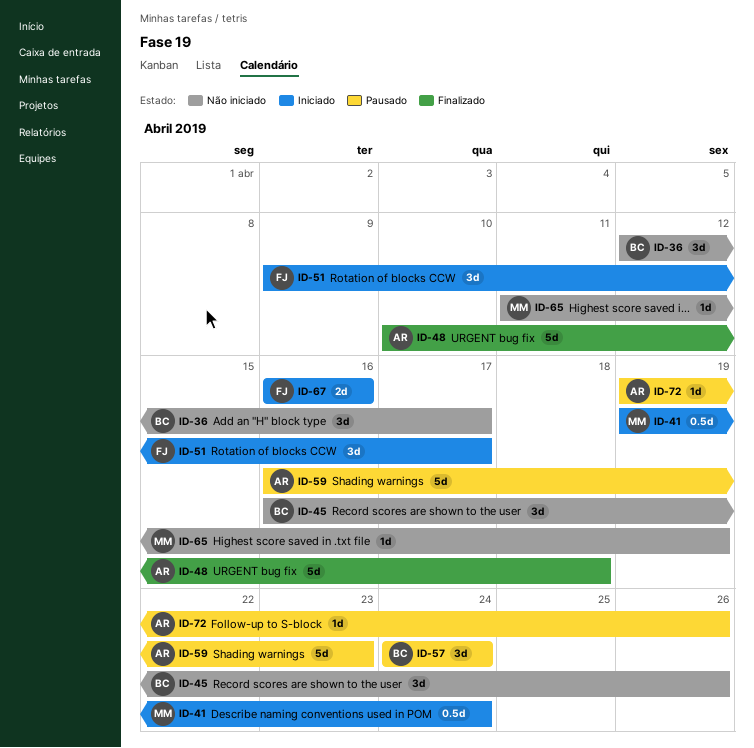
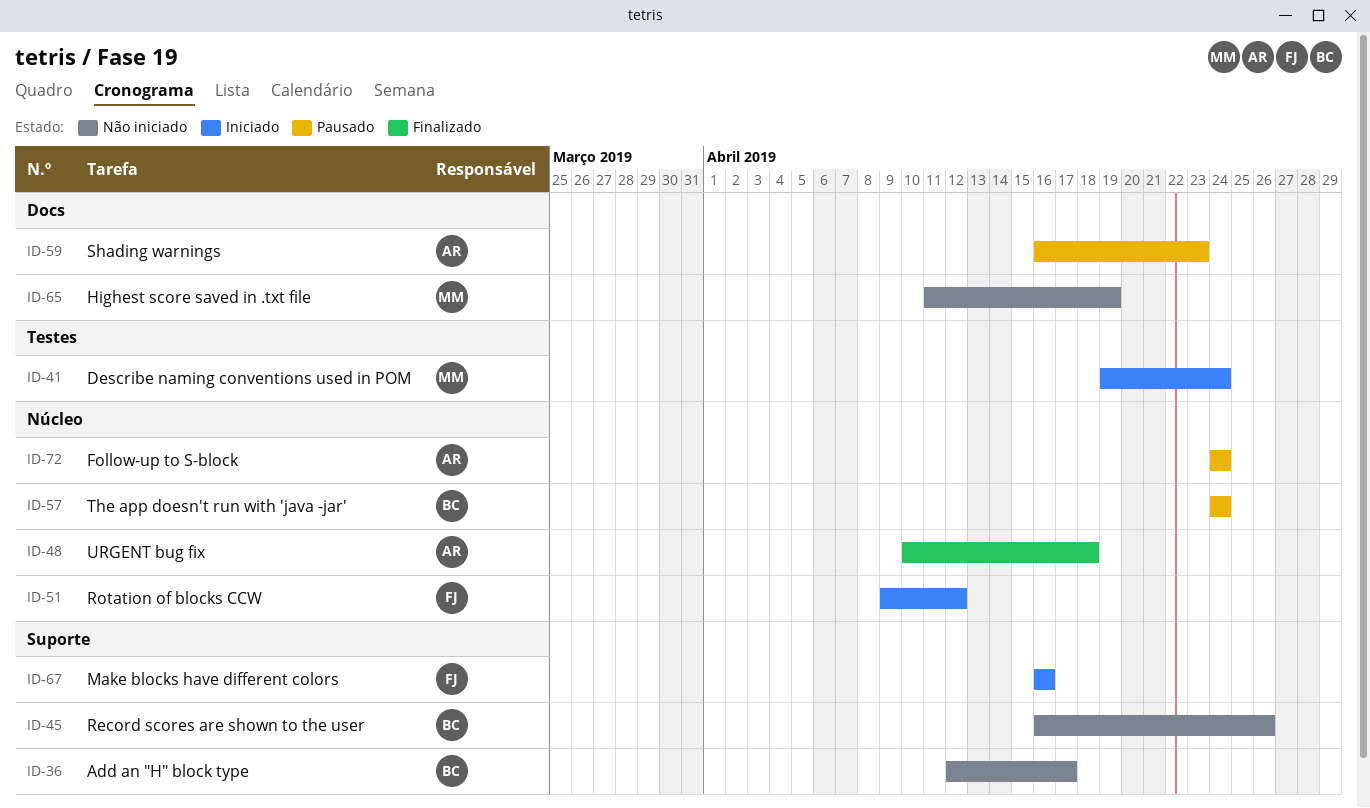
ID-51, due: Apr 17 -> Apr 12
ID-72, start: Apr 19 -> Apr 24
ID-72, due: Apr 26 -> Apr 24

